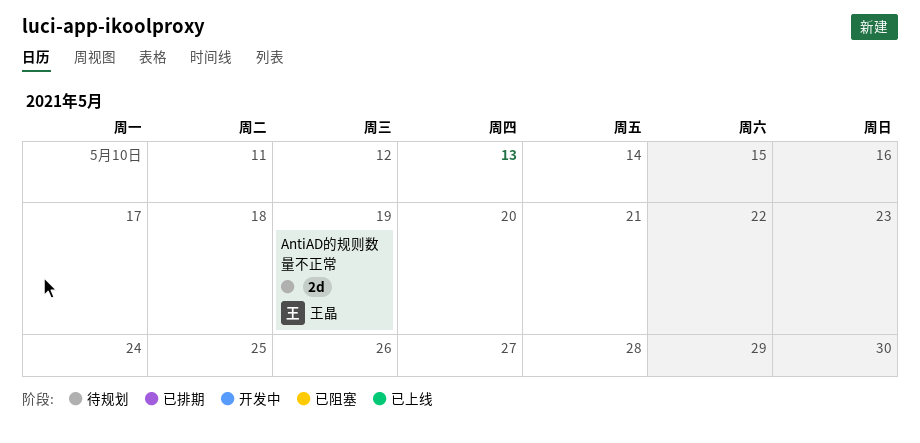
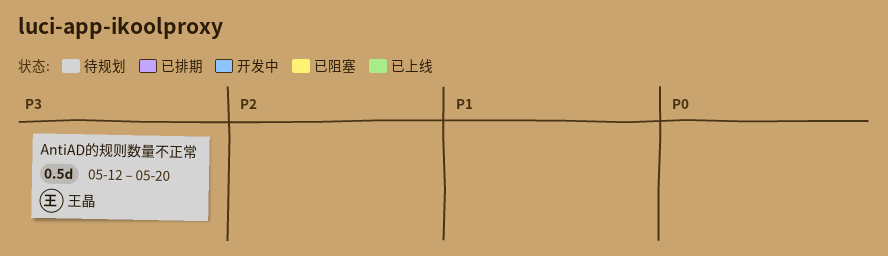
AntiAD的规则数量不正常, estimate: 2d -> 0.5d
AntiAD的规则数量不正常, due: May 19 -> May 20

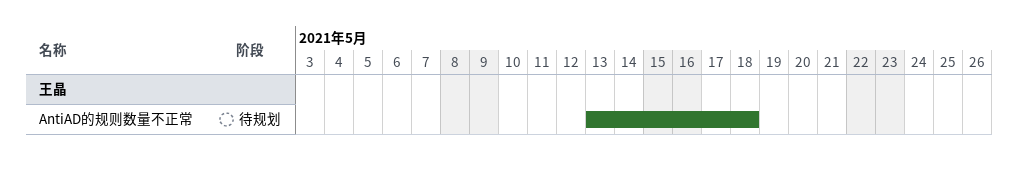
AntiAD的规则数量不正常, start: May 12 -> May 13
AntiAD的规则数量不正常, due: May 20 -> May 18

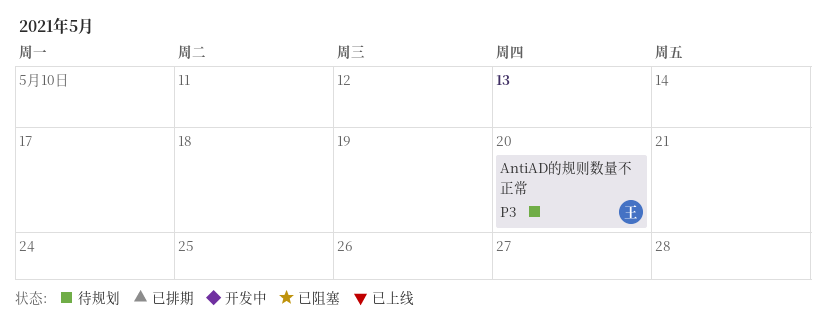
AntiAD的规则数量不正常, due: May 18 -> May 20

